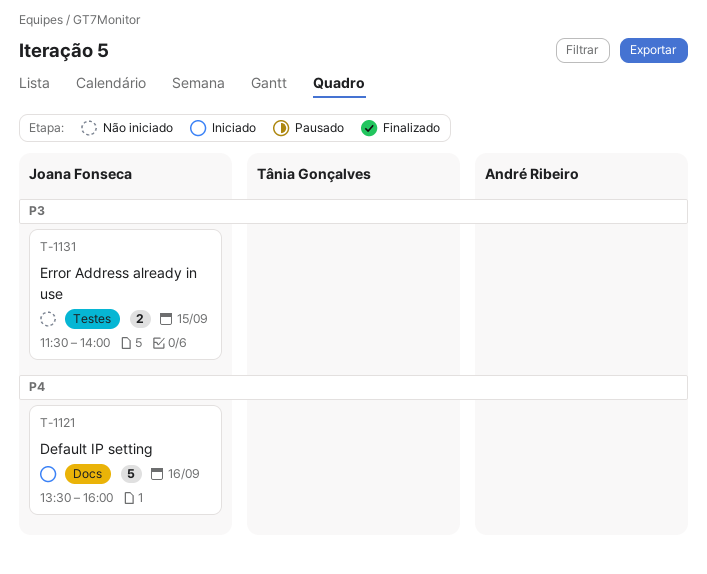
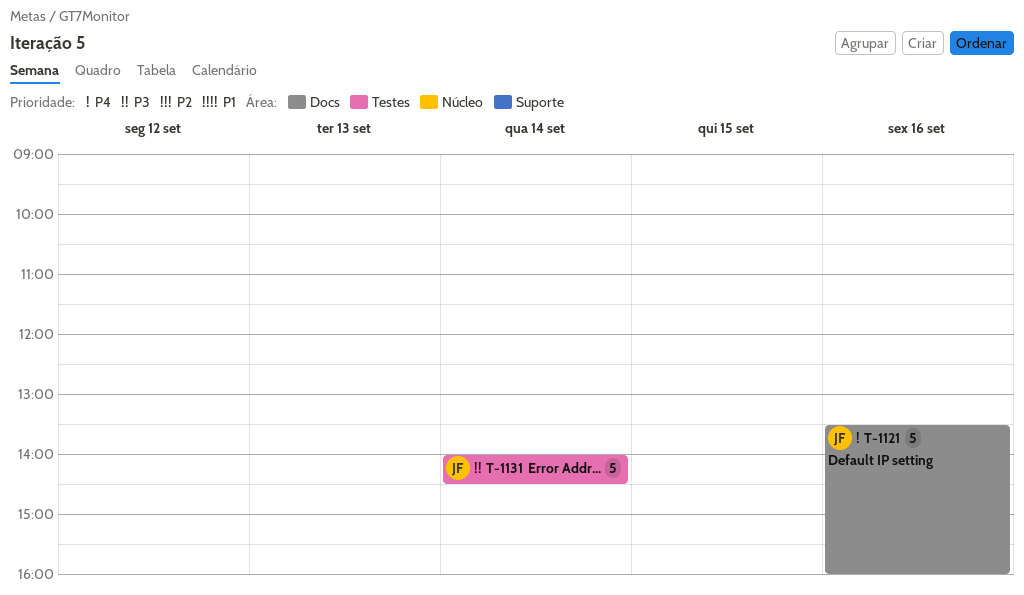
T-1131, estimate: 2 -> 5
T-1131, day: Sep 15 -> Sep 14
T-1131, begins: 11:30 -> 14:00
T-1131, ends: 14:00 -> 14:30

